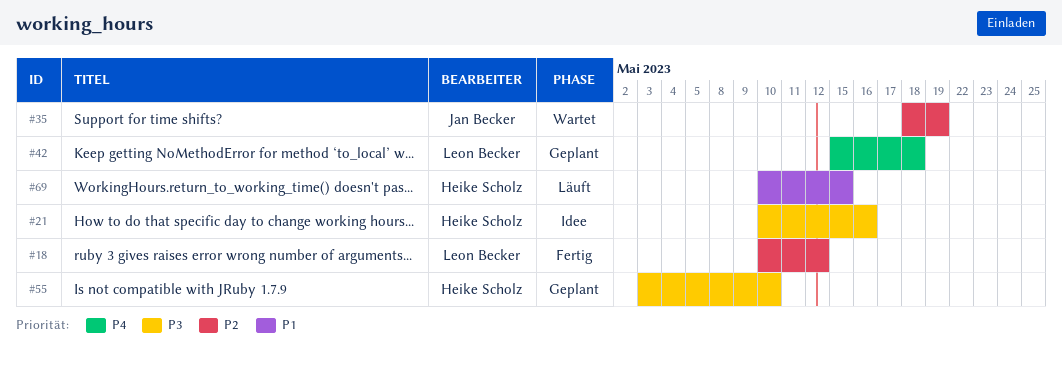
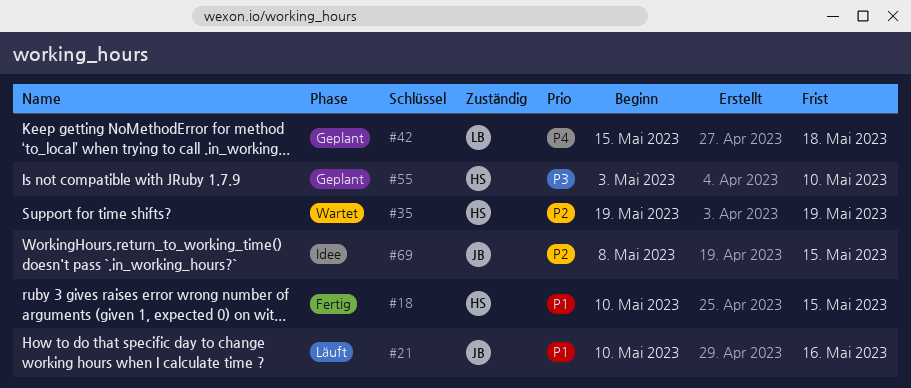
#18, owner: Leon Becker -> Heike Scholz
#18, priority: P2 -> P1
#18, due: May 12 -> May 15
#21, status: Idee -> Läuft
#21, owner: Heike Scholz -> Jan Becker
#21, priority: P3 -> P1
#35, owner: Jan Becker -> Heike Scholz
#35, start: May 18 -> May 19
#69, status: Läuft -> Idee
#69, owner: Heike Scholz -> Jan Becker
#69, priority: P1 -> P2
#69, start: May 10 -> May 8

